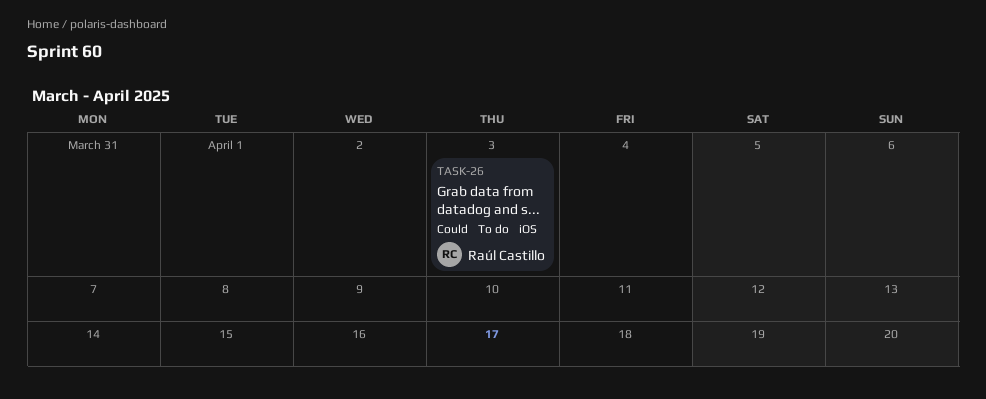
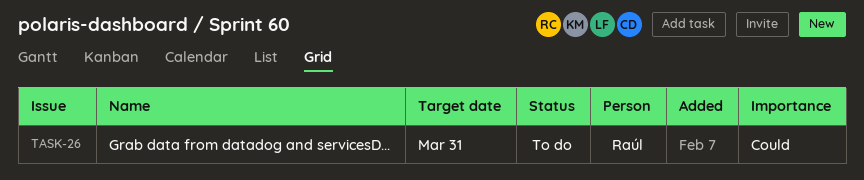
TASK-26, due: Apr 3 -> Mar 31

